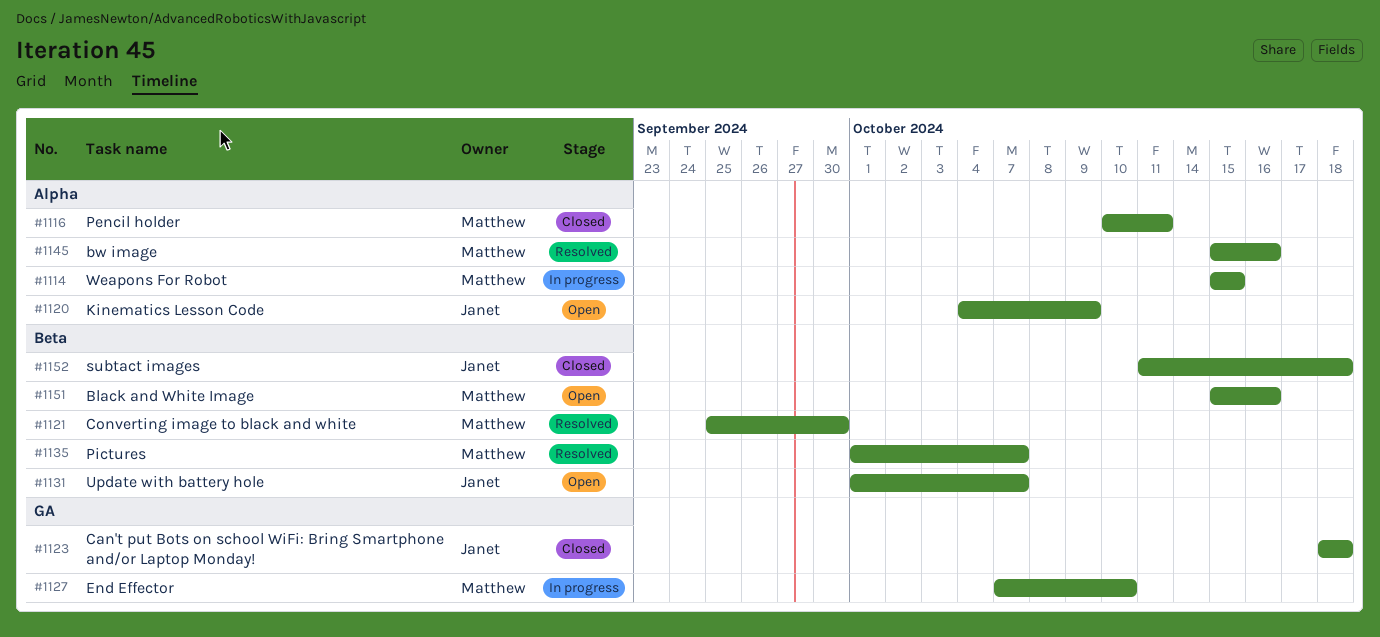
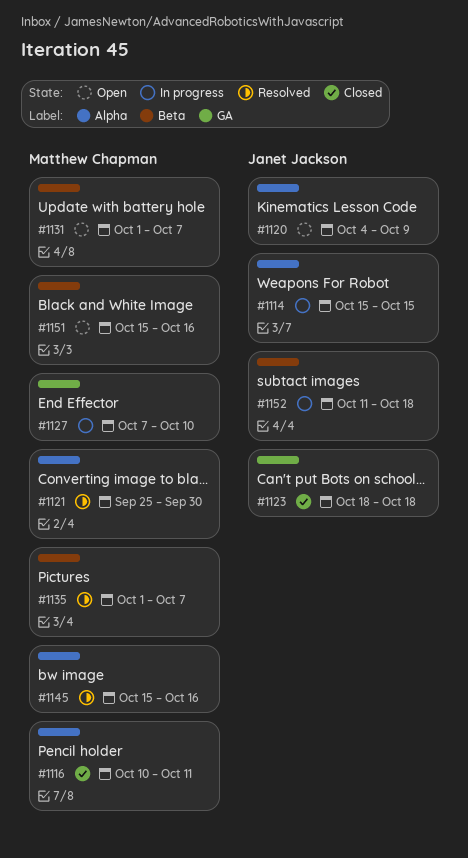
#1114, owner: Matthew Chapman -> Janet Jackson
#1121, label: Beta -> Alpha
#1131, owner: Janet Jackson -> Matthew Chapman
#1152, status: Closed -> In progress

